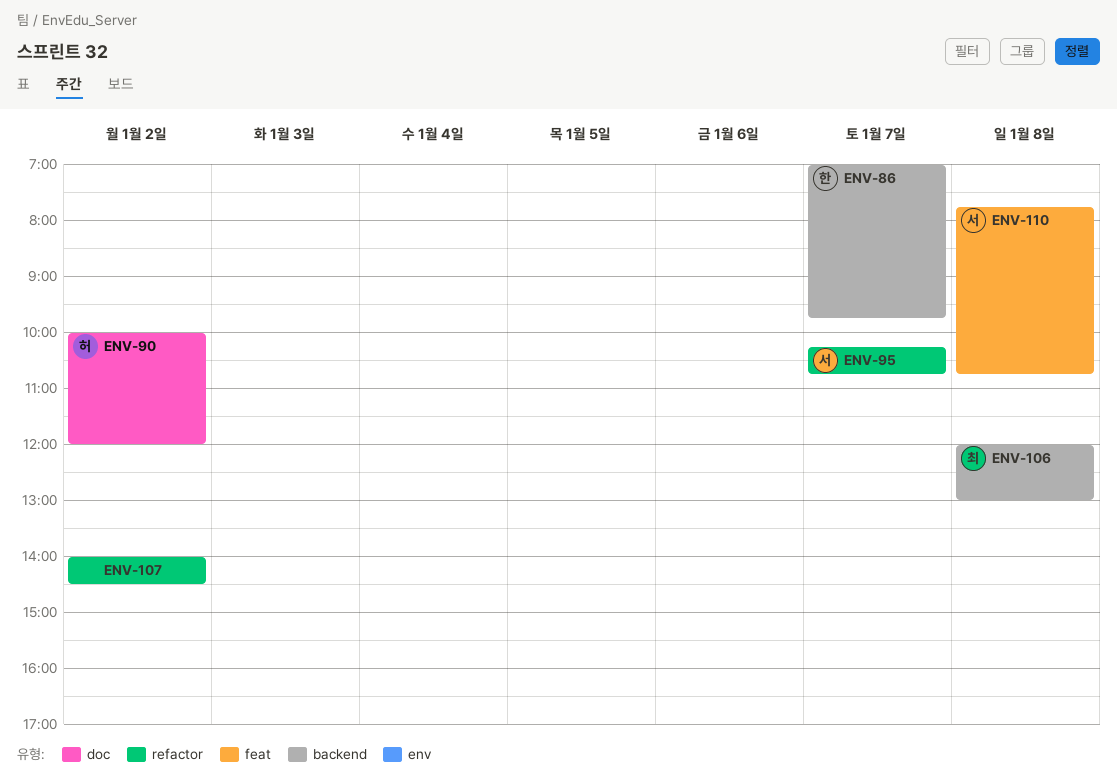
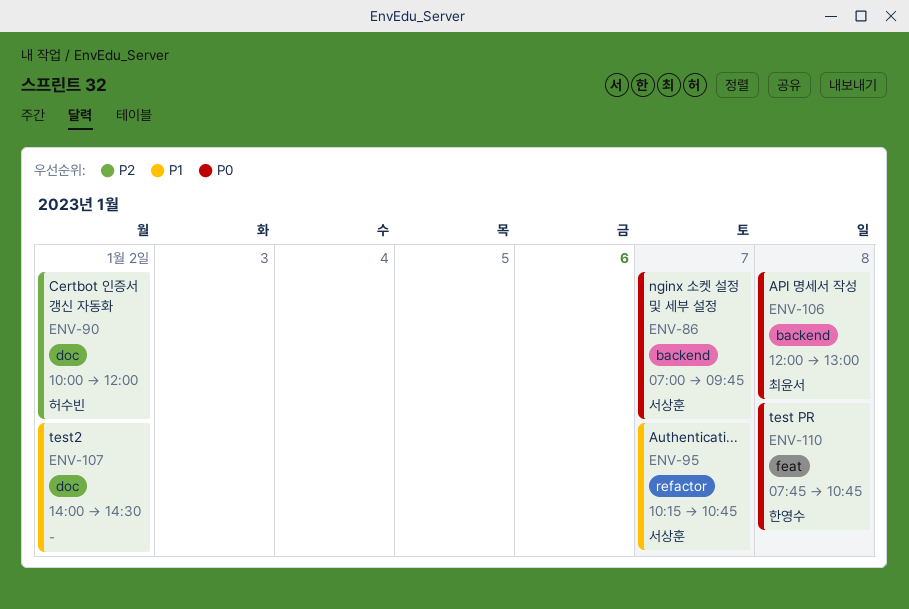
ENV-86, owner: 한영수 -> 서상훈
ENV-107, label: refactor -> doc
ENV-110, owner: 서상훈 -> 한영수

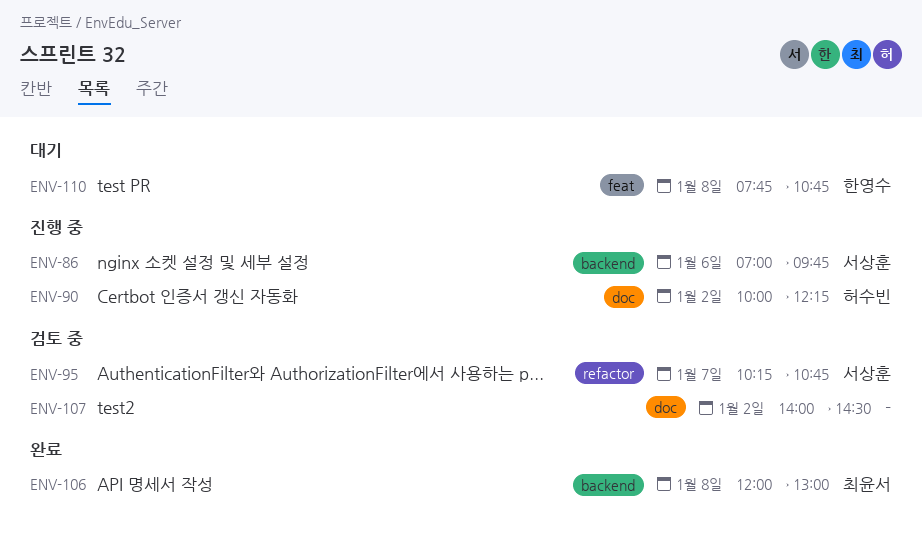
ENV-86, day: Jan 7 -> Jan 6
ENV-90, ends: 12:00 -> 12:15

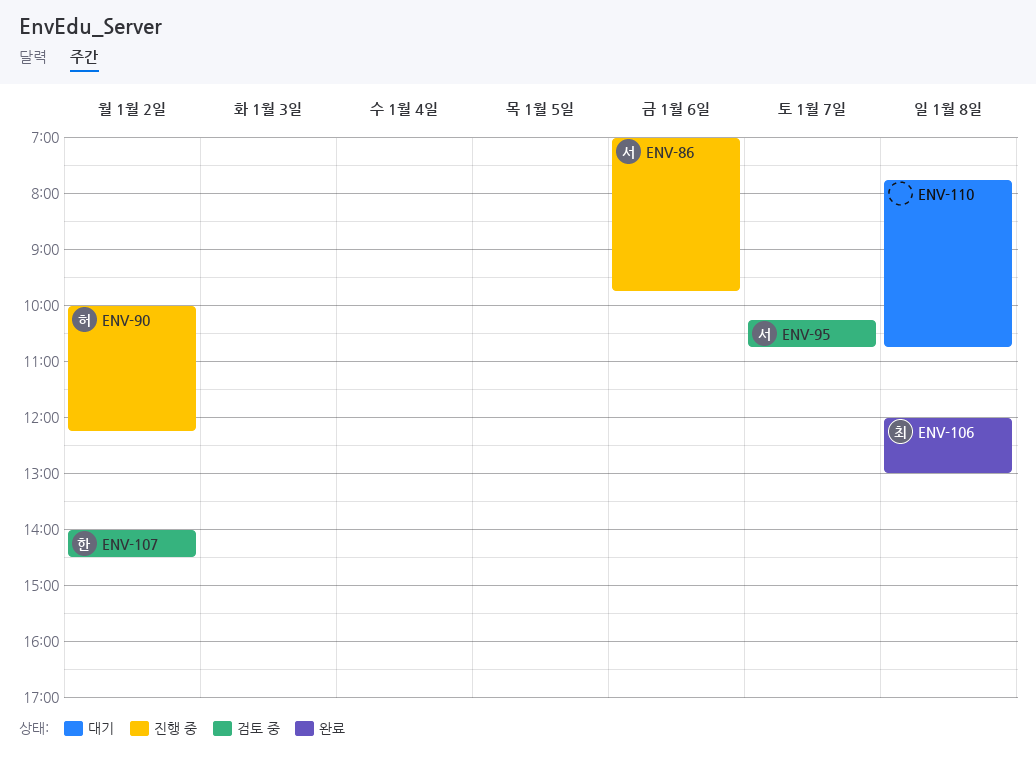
ENV-107, owner: none -> 한영수
ENV-110, owner: 한영수 -> none

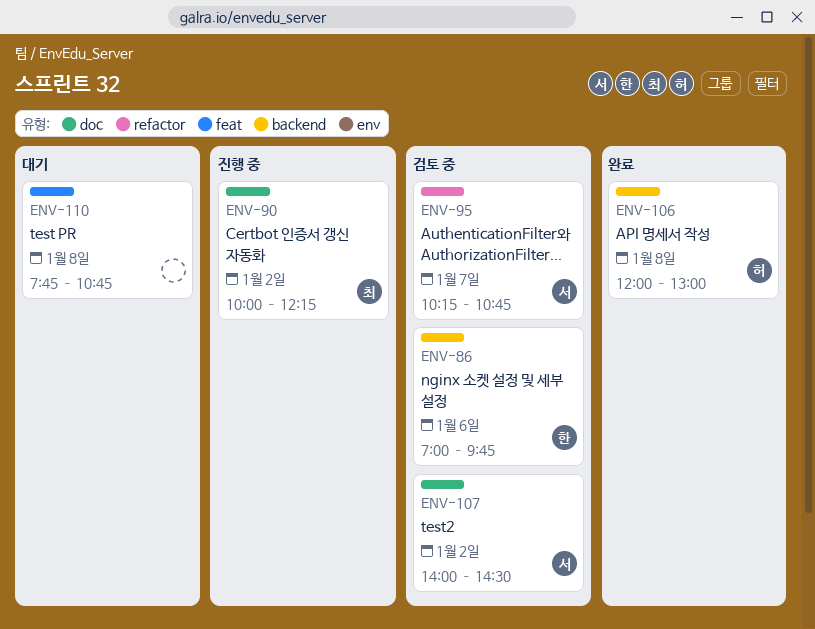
ENV-86, status: 진행 중 -> 검토 중
ENV-86, owner: 서 -> 한
ENV-90, owner: 허 -> 최
ENV-106, owner: 최 -> 허
ENV-107, owner: 한 -> 서

